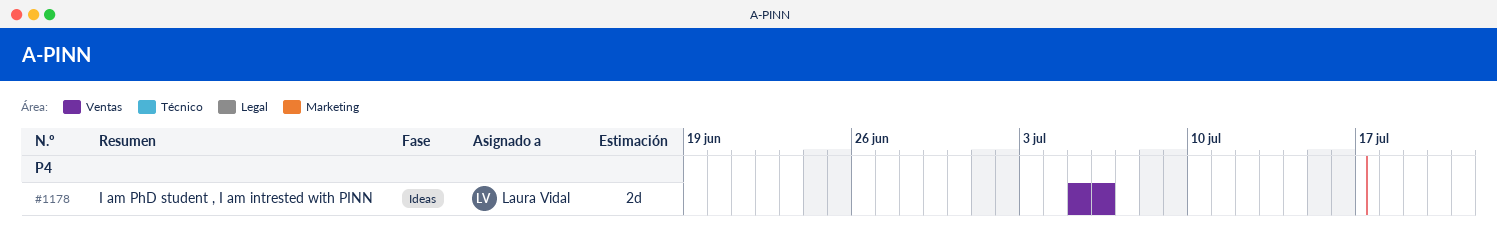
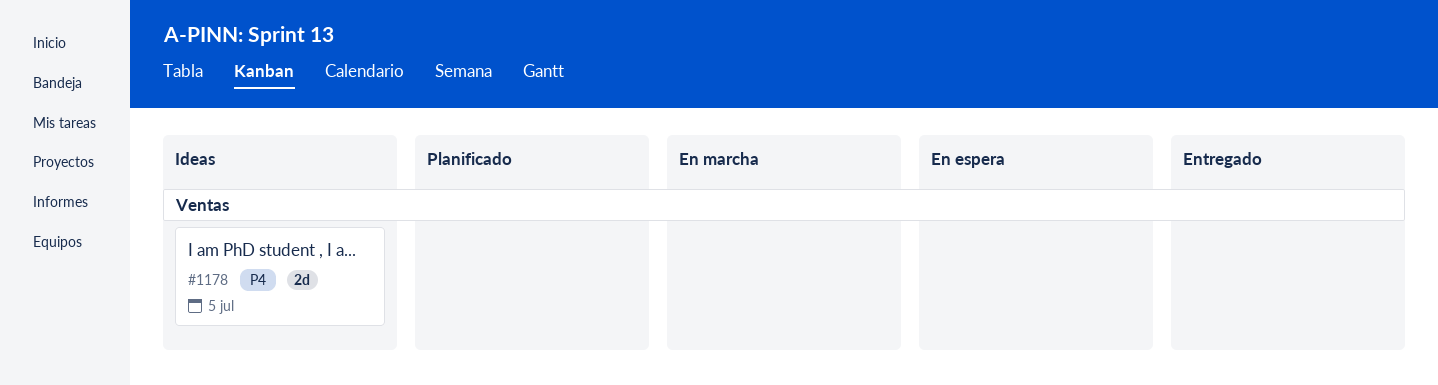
#1178, due: Jul 6 -> Jul 5

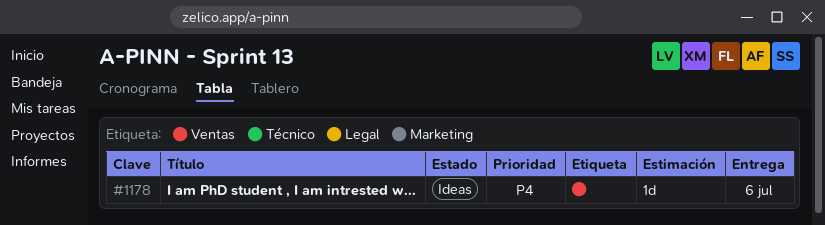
#1178, estimate: 2d -> 1d
#1178, due: Jul 5 -> Jul 6

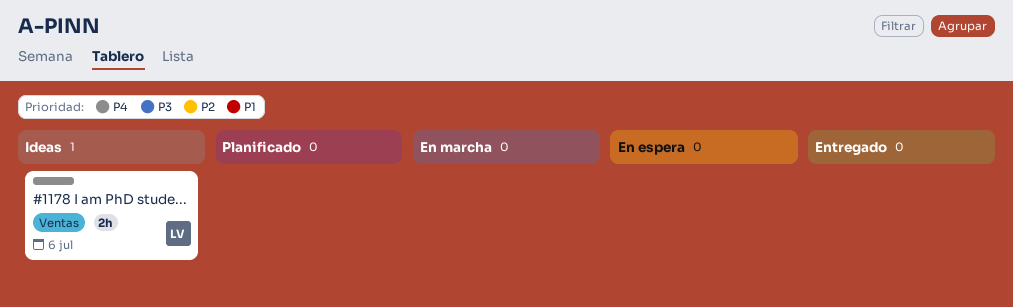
#1178, estimate: 1d -> 2h

